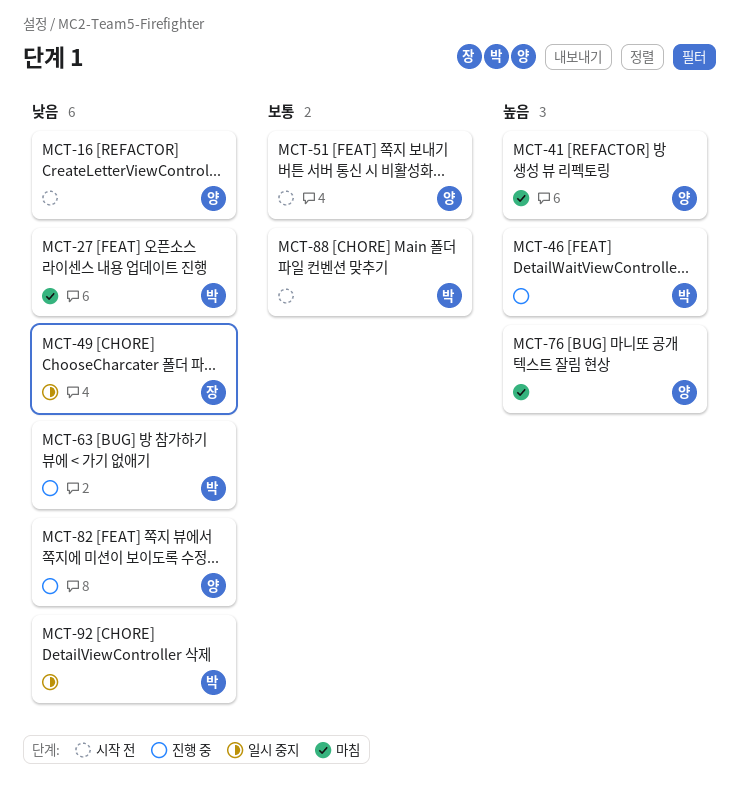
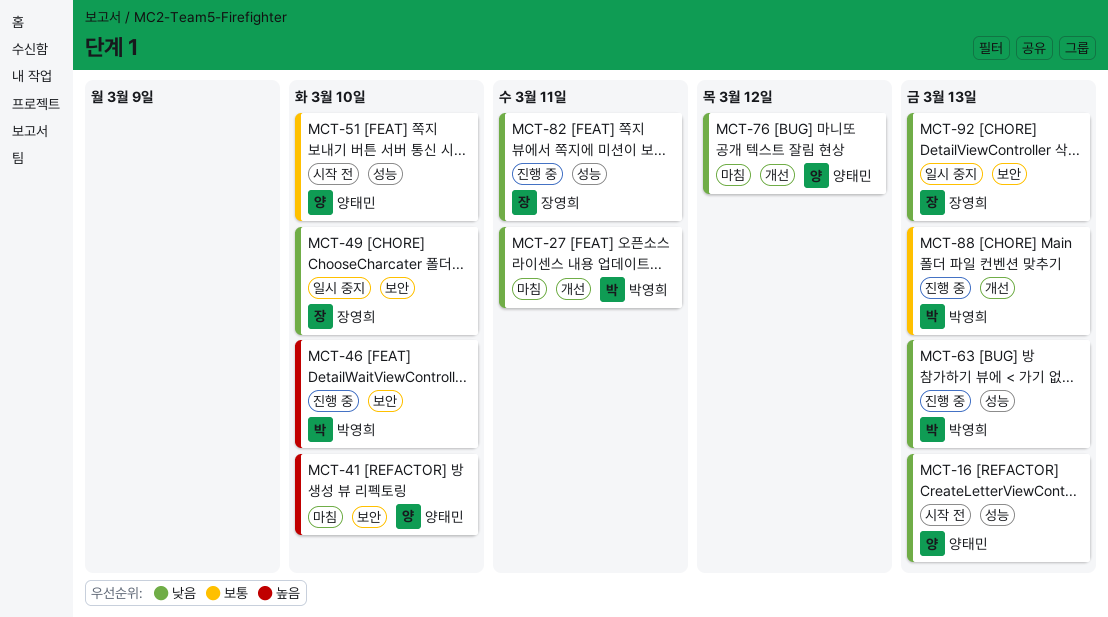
MCT-76, priority: 높음 -> 낮음
MCT-82, owner: 양태민 -> 장영희
MCT-88, status: 시작 전 -> 진행 중
MCT-92, owner: 박영희 -> 장영희

